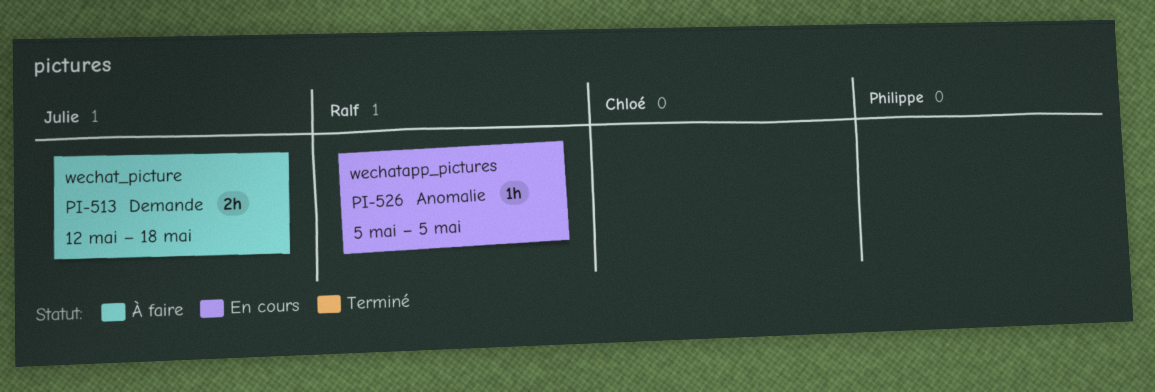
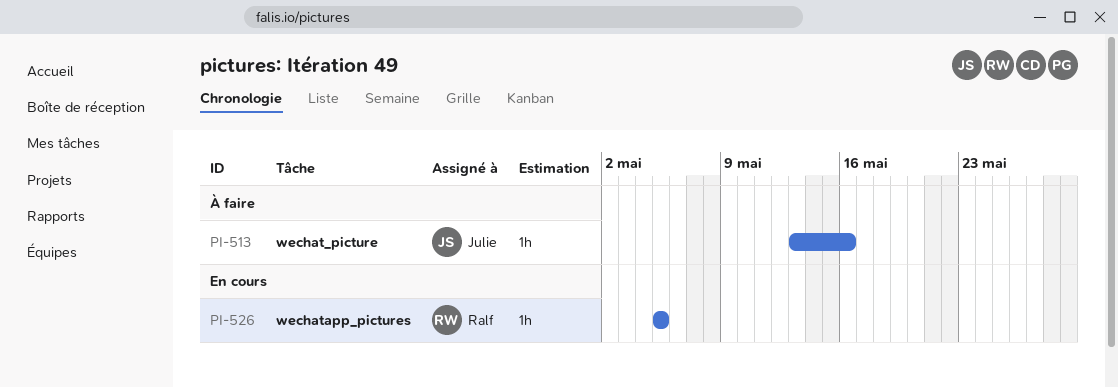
PI-513, estimate: 2h -> 1h
PI-513, start: May 12 -> May 13
PI-513, due: May 18 -> May 16

